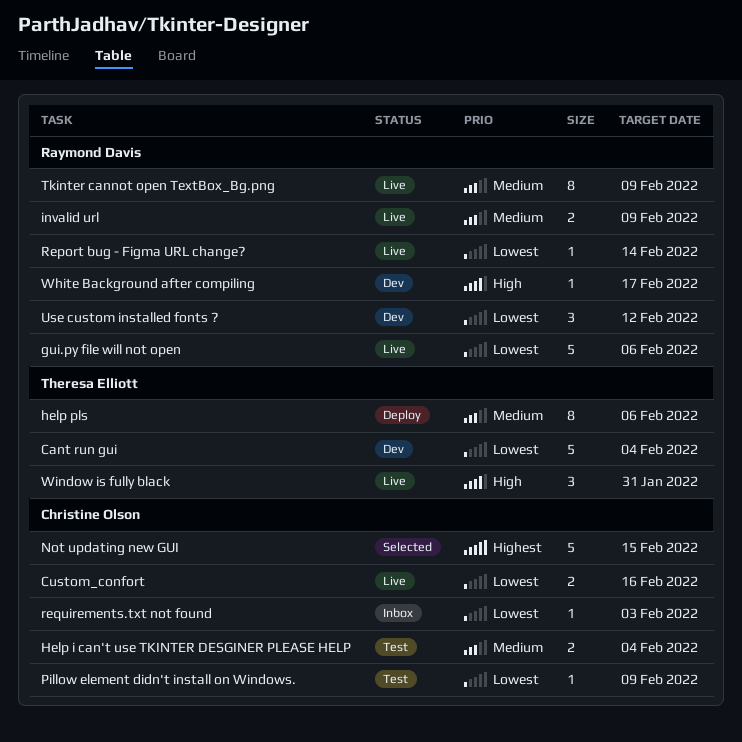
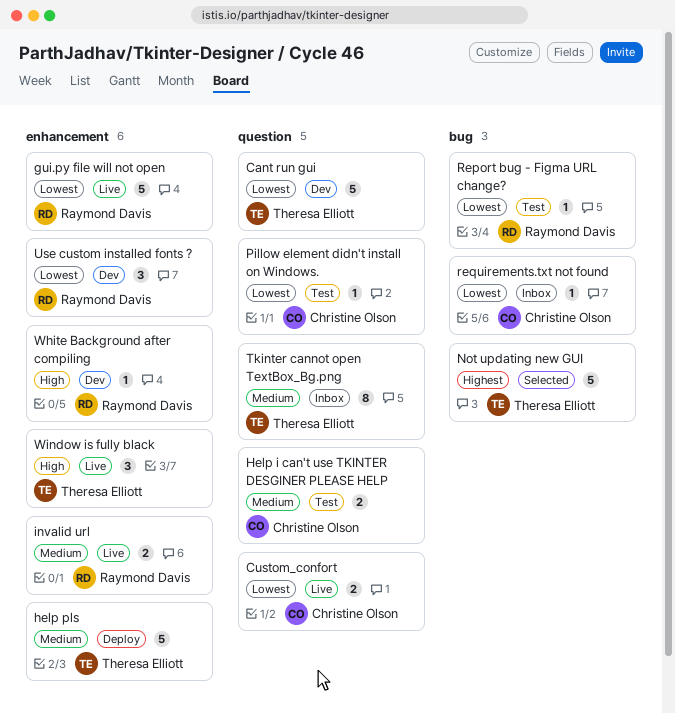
help pls, estimate: 8 -> 5
Not updating new GUI, owner: Christine Olson -> Theresa Elliott
Report bug - Figma URL change?, status: Live -> Test
Tkinter cannot open TextBox_Bg.png, status: Live -> Inbox
Tkinter cannot open TextBox_Bg.png, owner: Raymond Davis -> Theresa Elliott

